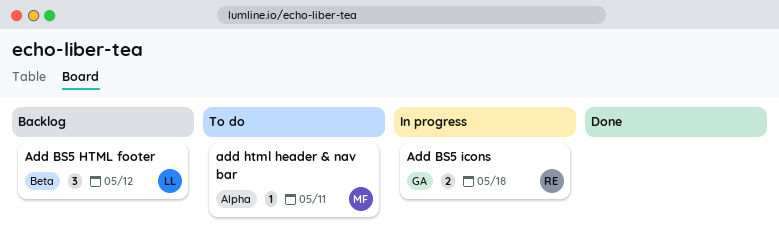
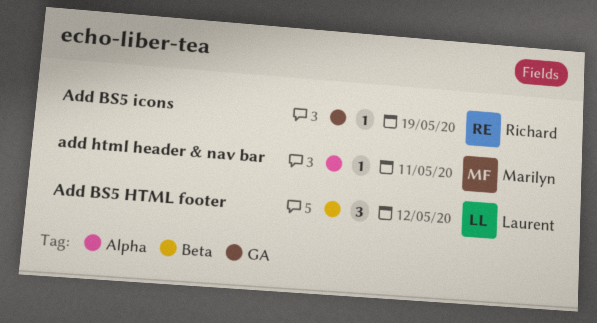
Add BS5 icons, estimate: 2 -> 1
Add BS5 icons, due: May 18 -> May 19

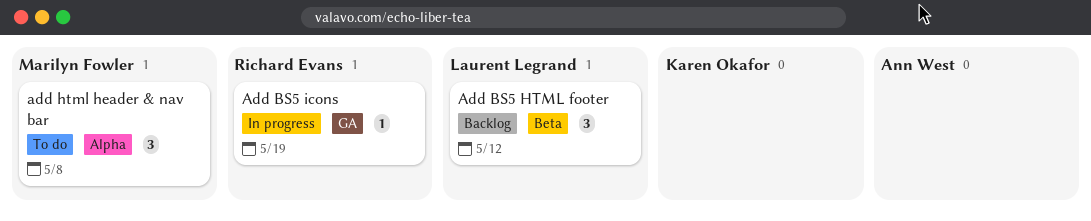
add html header & nav bar, estimate: 1 -> 3
add html header & nav bar, due: May 11 -> May 8

